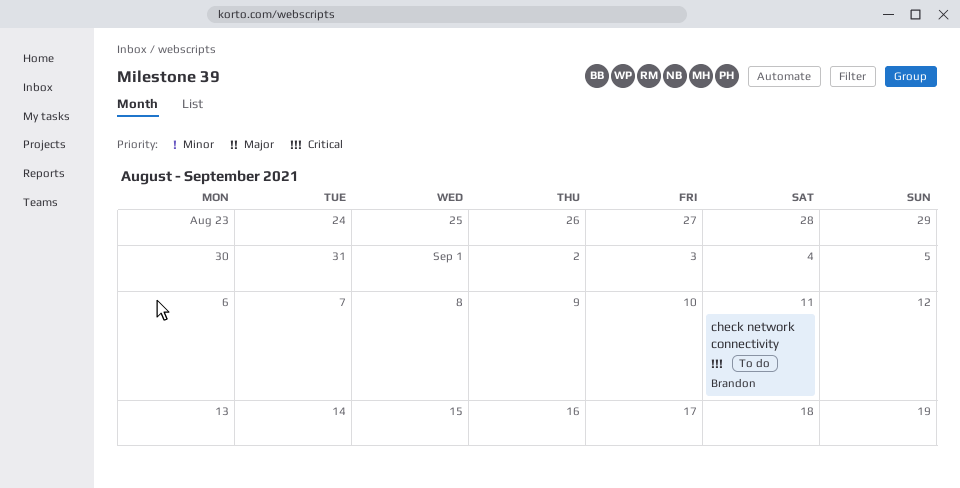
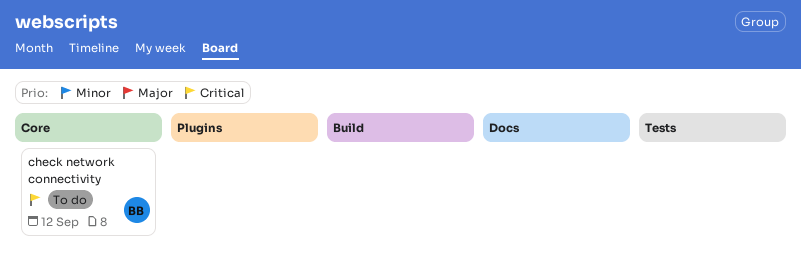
check network connectivity, due: Sep 11 -> Sep 12

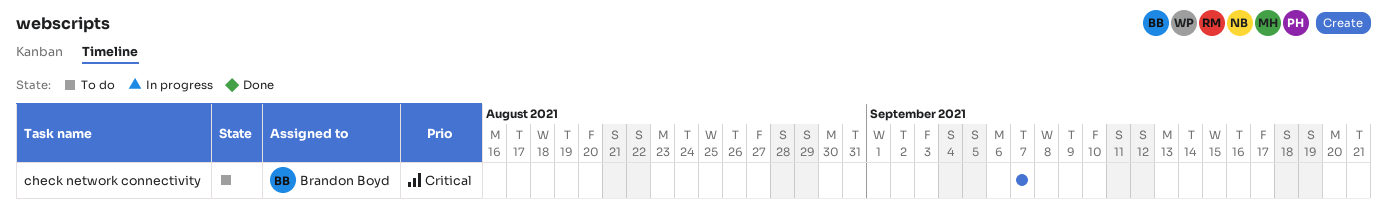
check network connectivity, due: Sep 12 -> Sep 7

